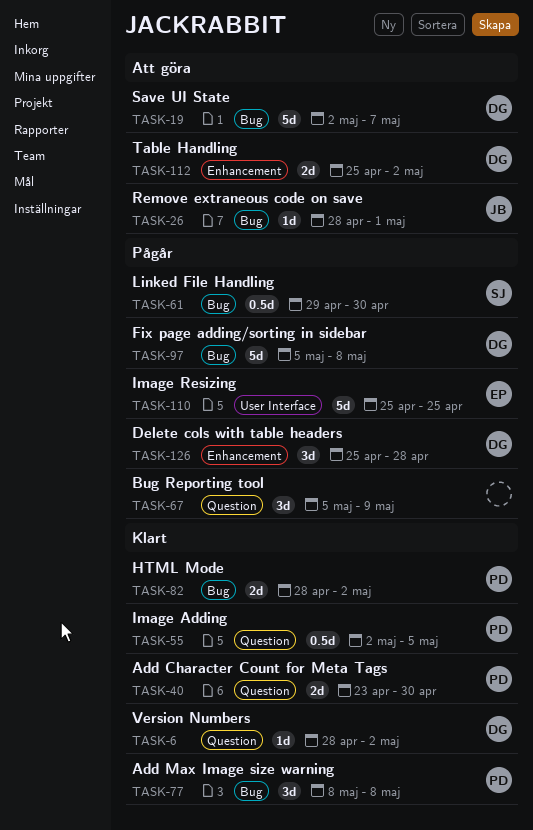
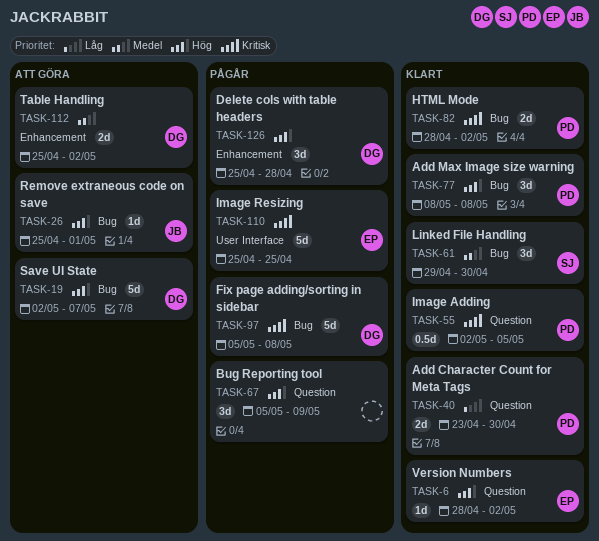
TASK-6, owner: DG -> EP
TASK-26, start: Apr 28 -> Apr 25
TASK-61, status: Pågår -> Klart
TASK-61, estimate: 0.5d -> 3d

